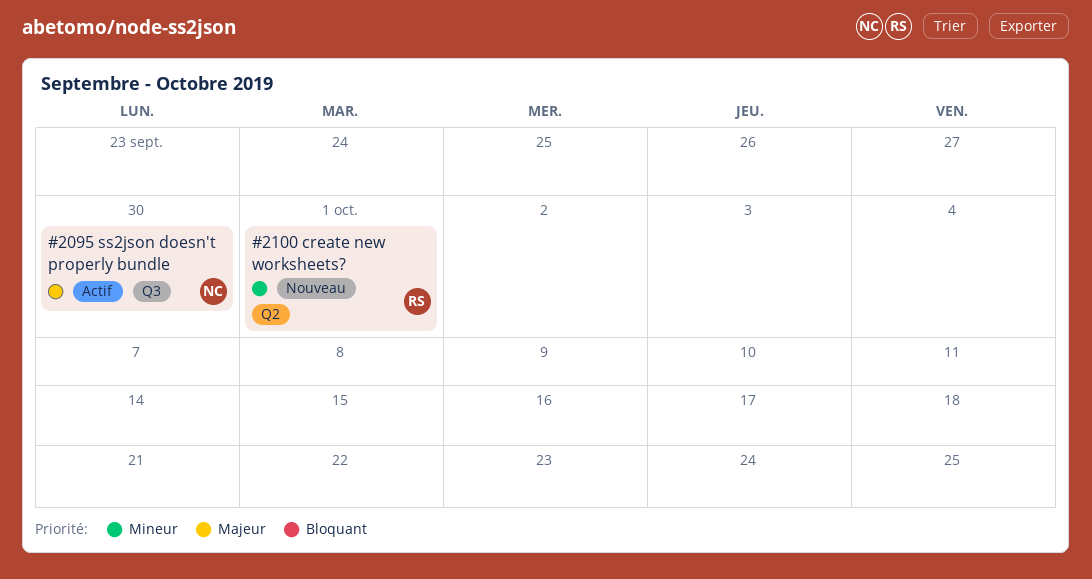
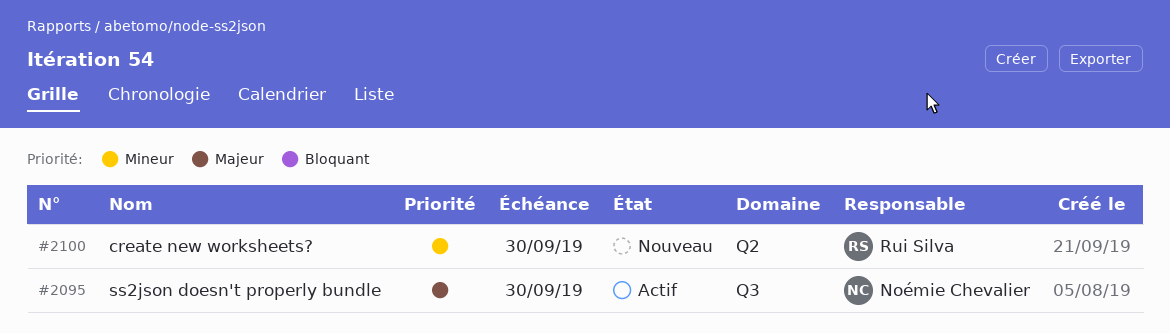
#2100, due: Oct 1 -> Sep 30

